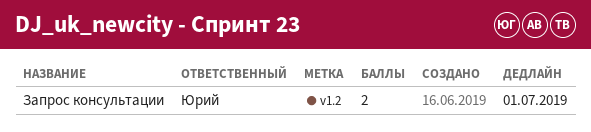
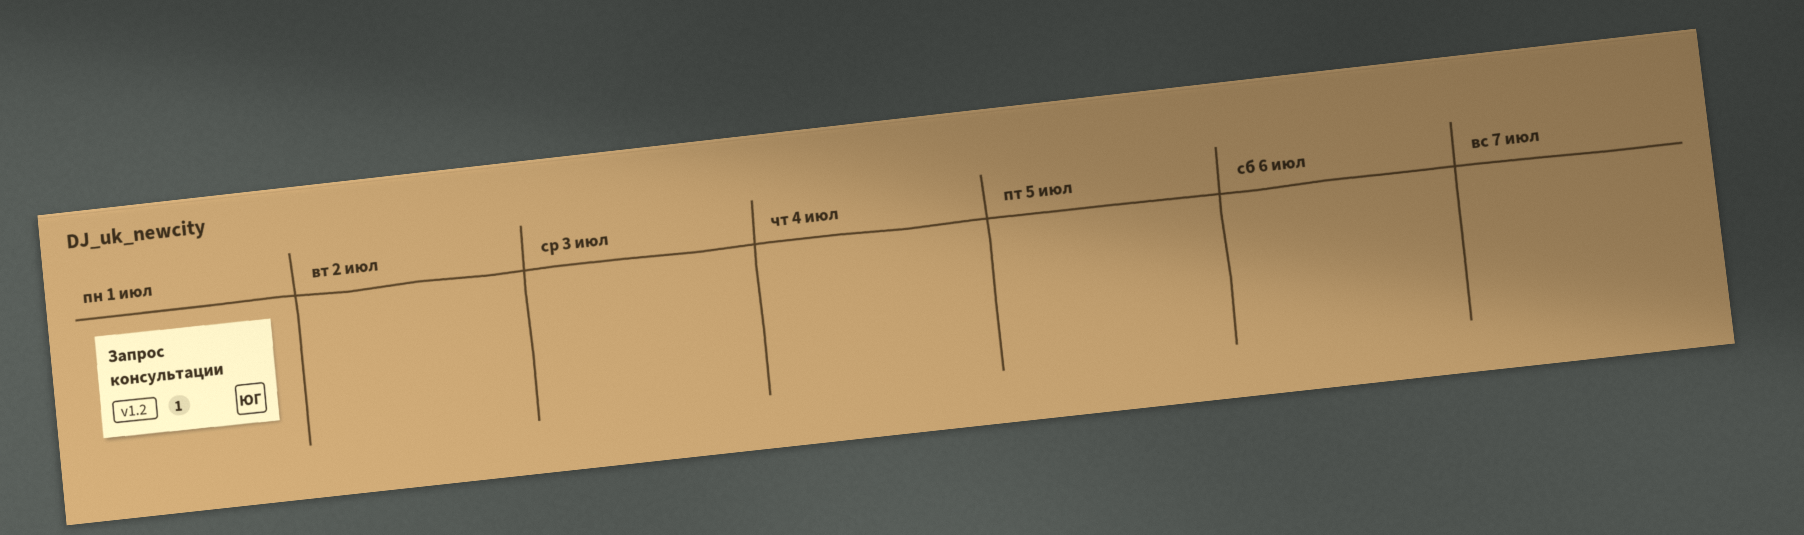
Запрос консультации, estimate: 2 -> 1

